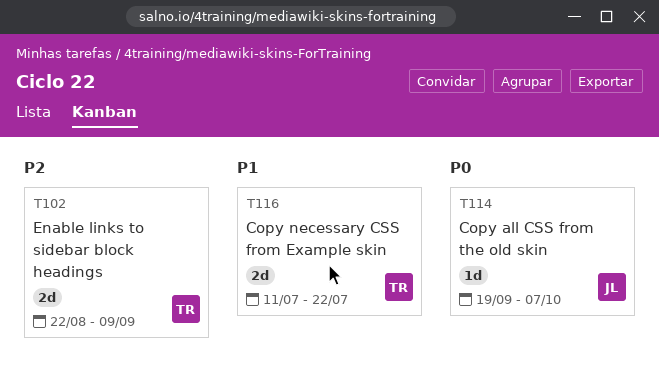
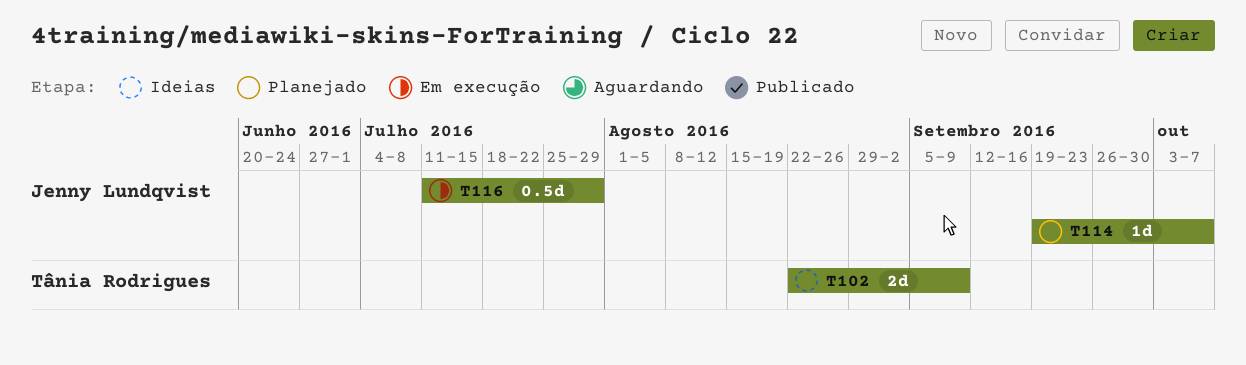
T116, owner: Tânia Rodrigues -> Jenny Lundqvist
T116, estimate: 2d -> 0.5d
T116, due: Jul 22 -> Jul 29

